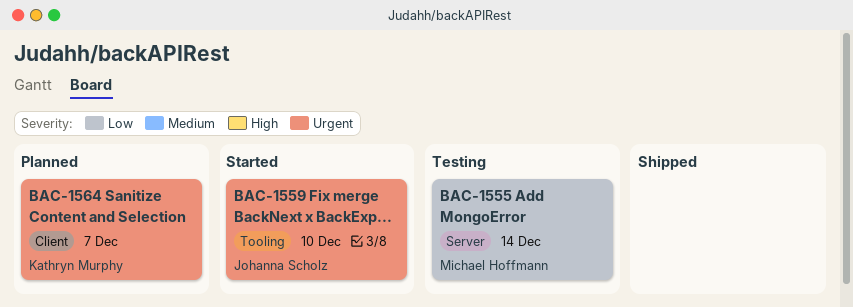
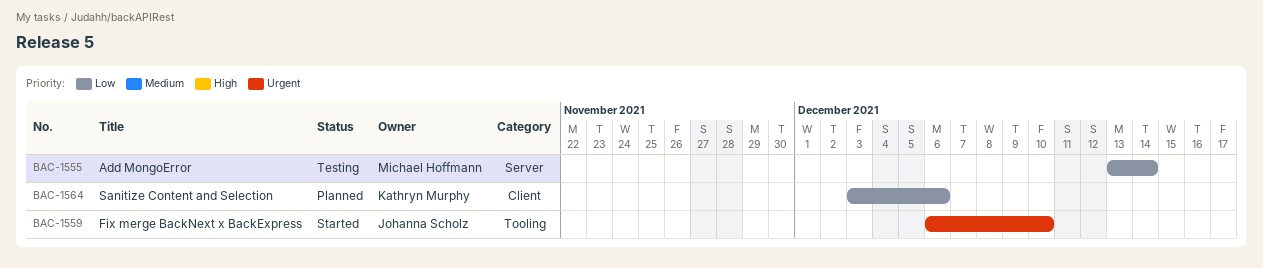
BAC-1564, priority: Urgent -> Low
BAC-1564, due: Dec 7 -> Dec 6

